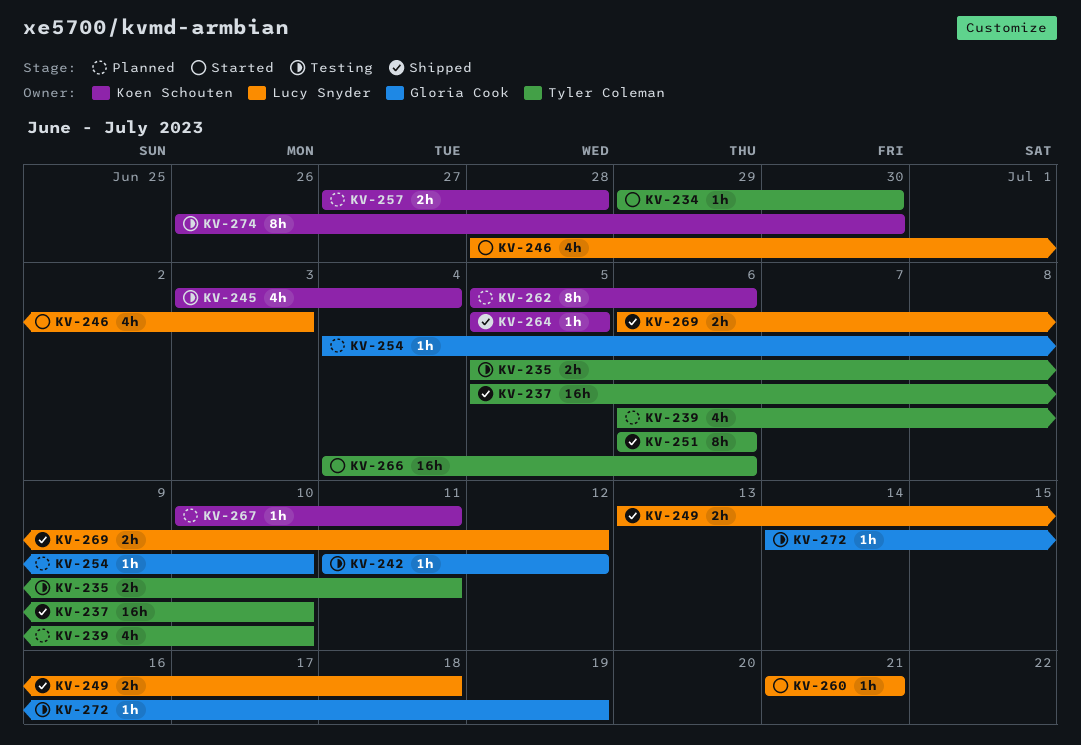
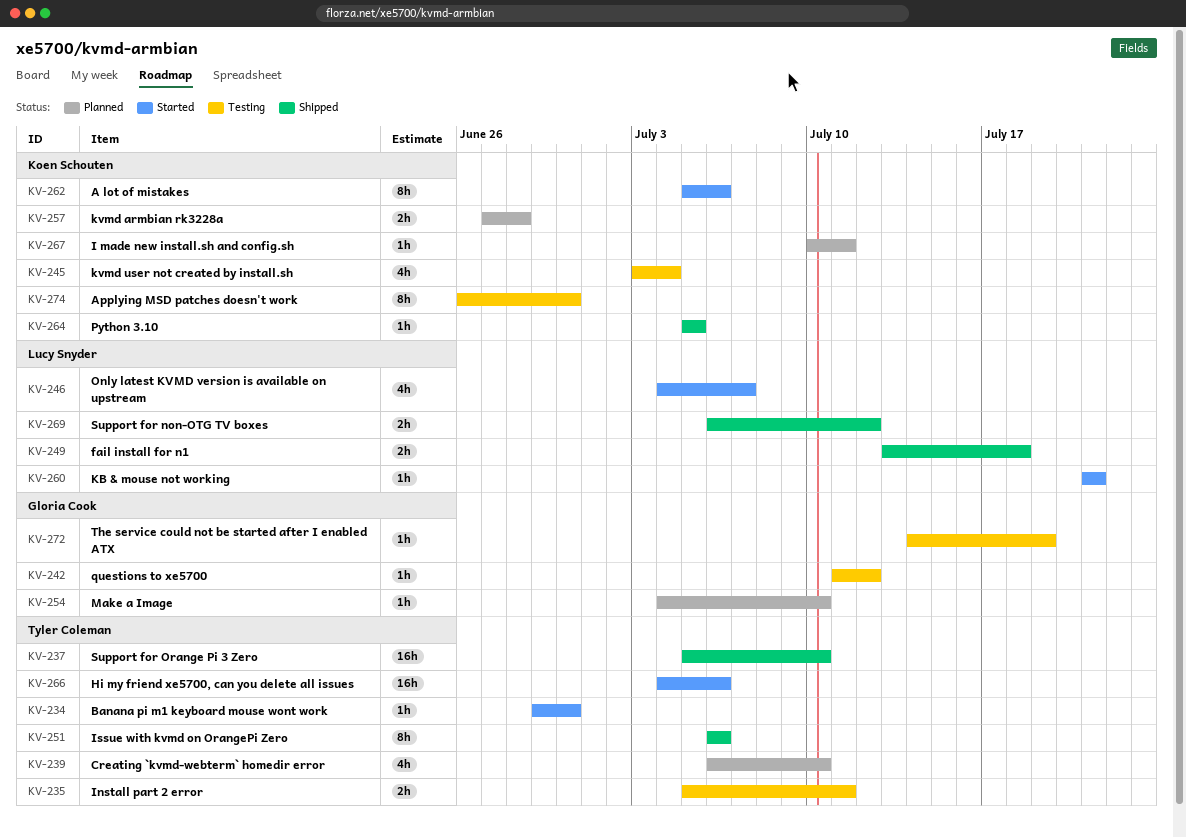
KV-246, start: Jun 28 -> Jul 4
KV-246, due: Jul 3 -> Jul 7
KV-262, status: Planned -> Started

